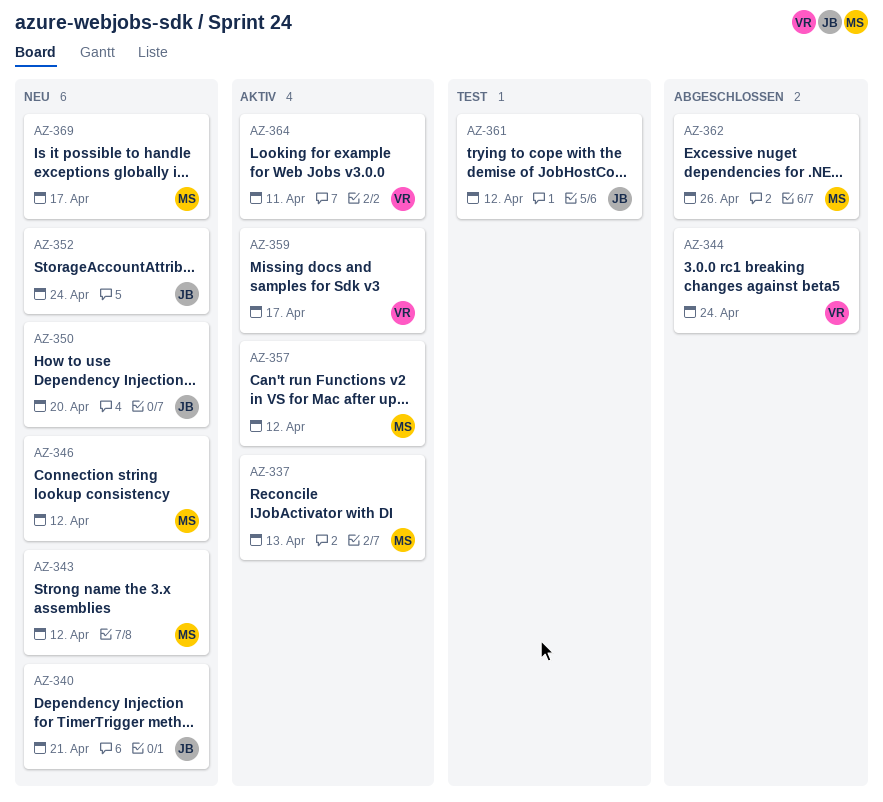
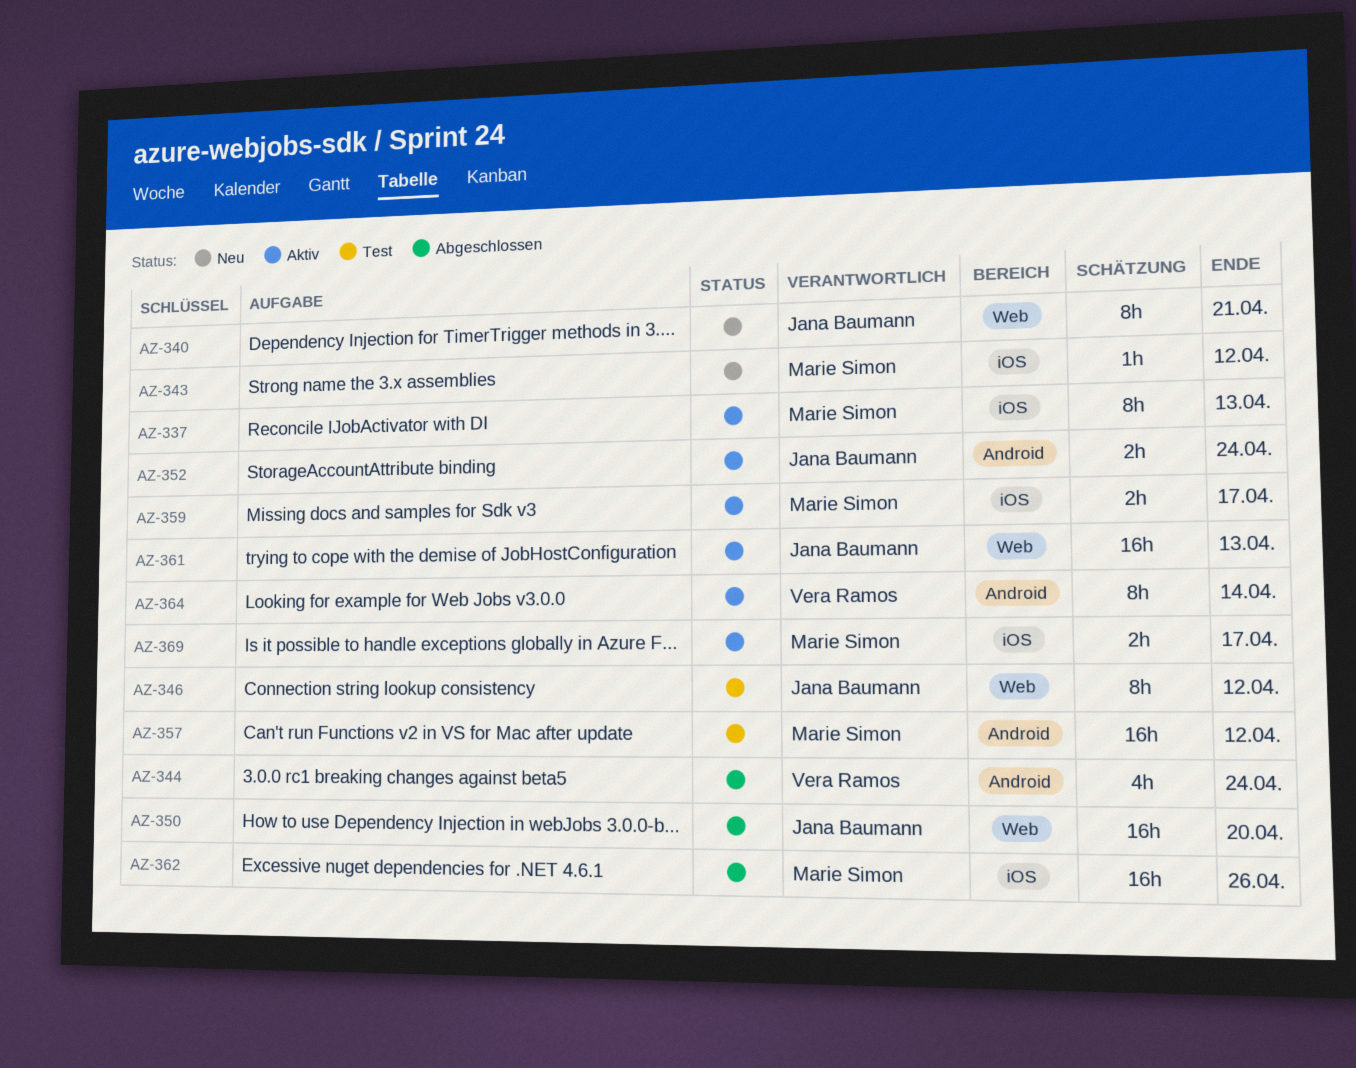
AZ-346, status: Neu -> Test
AZ-346, owner: Marie Simon -> Jana Baumann
AZ-350, status: Neu -> Abgeschlossen
AZ-352, status: Neu -> Aktiv
AZ-357, status: Aktiv -> Test
AZ-359, owner: Vera Ramos -> Marie Simon
AZ-361, status: Test -> Aktiv
AZ-361, due: Apr 12 -> Apr 13
AZ-364, due: Apr 11 -> Apr 14
AZ-369, status: Neu -> Aktiv

